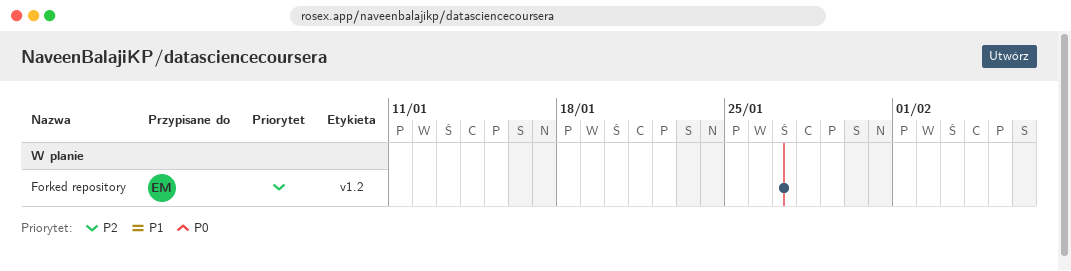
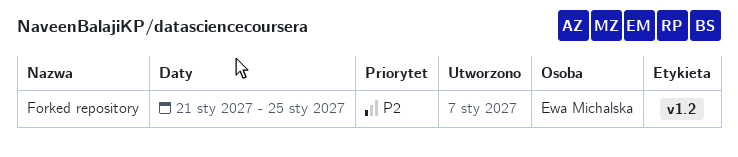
Forked repository, start: Jan 27 -> Jan 21
Forked repository, due: Jan 27 -> Jan 25

